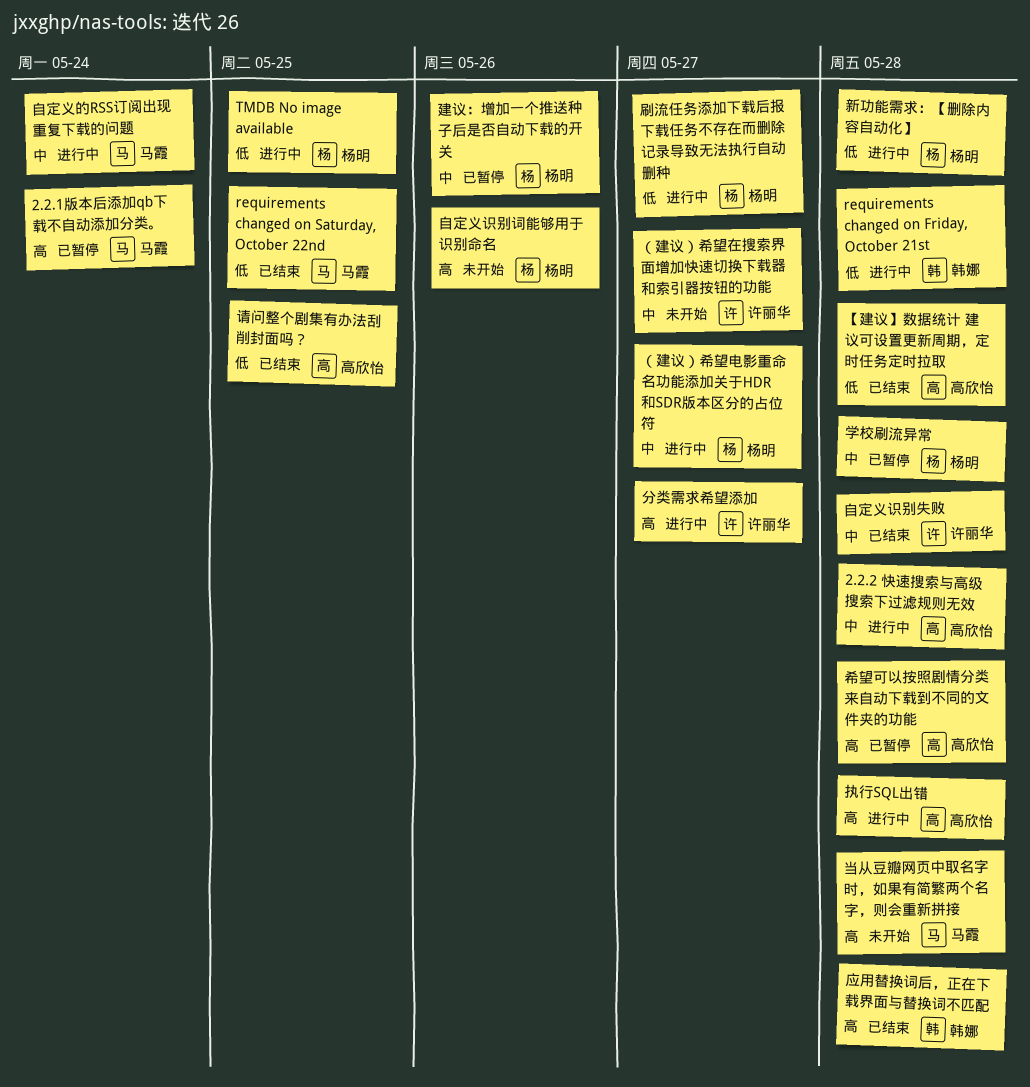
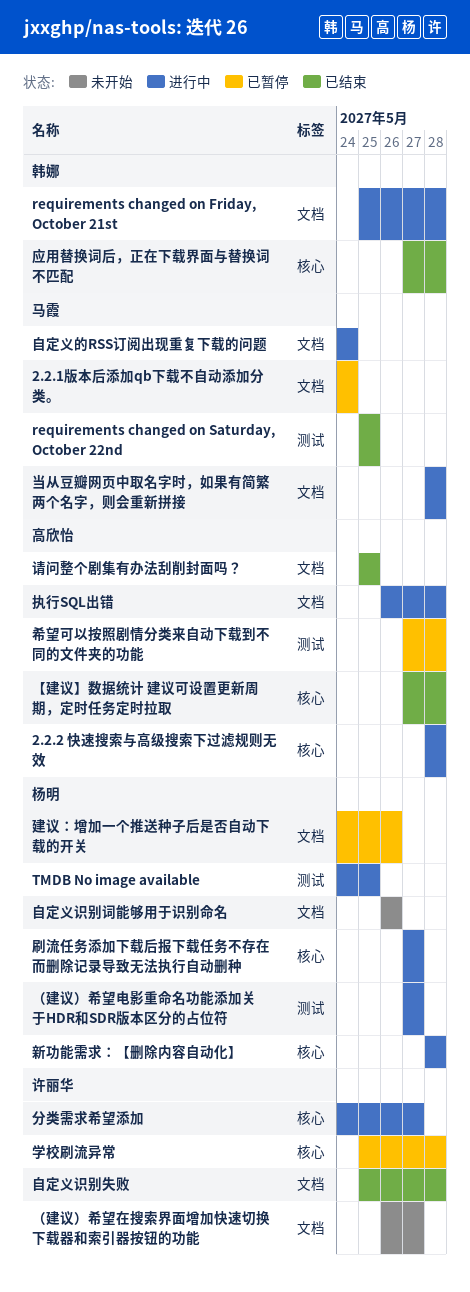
学校刷流异常, owner: 杨明 -> 许丽华
当从豆瓣网页中取名字时，如果有简繁两个名字，则会重新拼接, status: 未开始 -> 进行中

